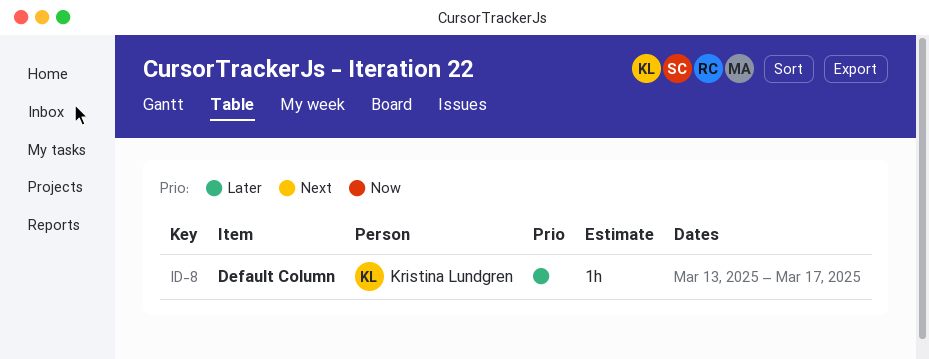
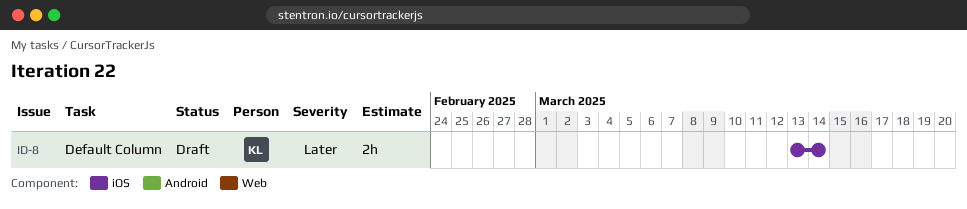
ID-8, estimate: 1h -> 2h
ID-8, due: Mar 17 -> Mar 14

